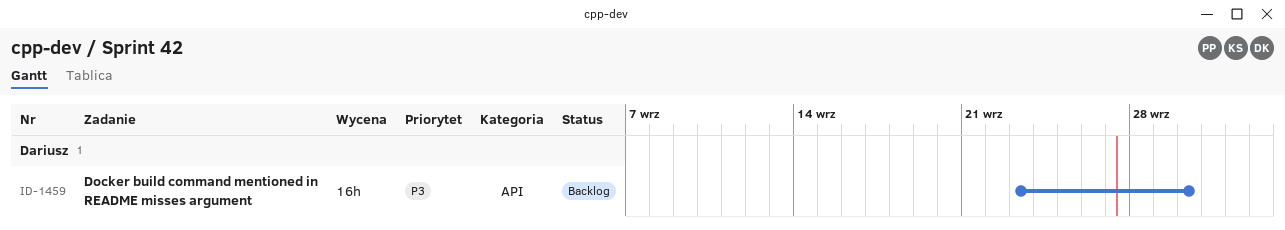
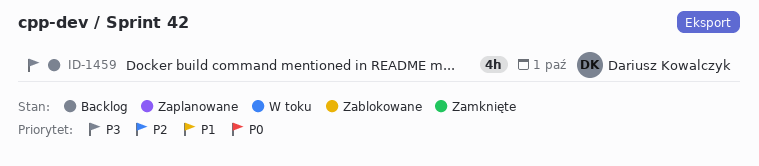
ID-1459, estimate: 16h -> 4h
ID-1459, due: Sep 30 -> Oct 1

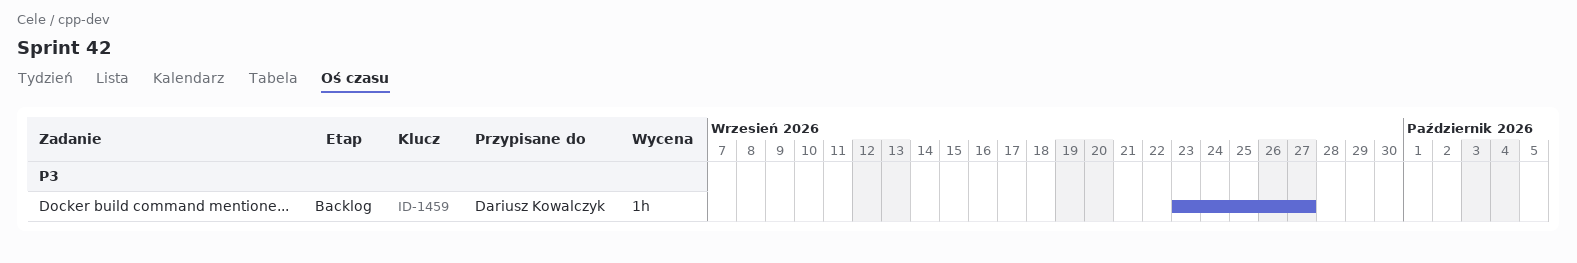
ID-1459, estimate: 4h -> 1h
ID-1459, due: Oct 1 -> Sep 27

